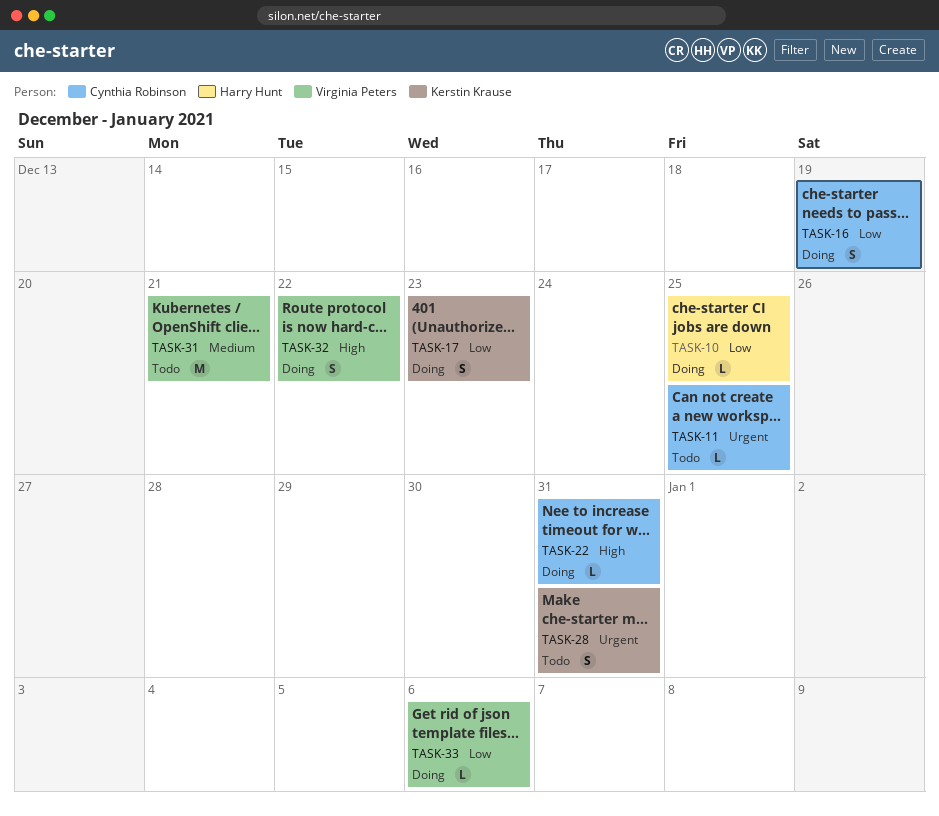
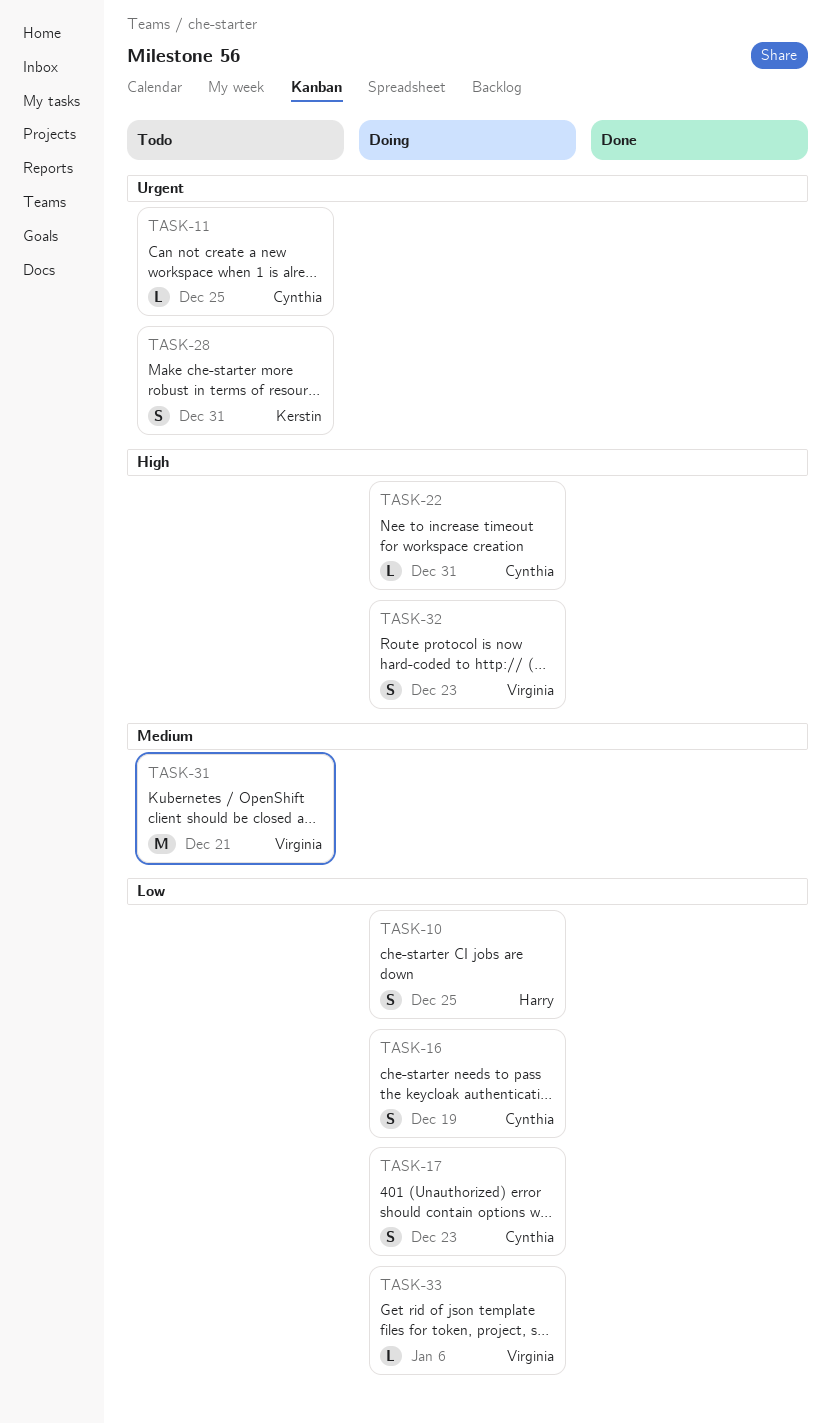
TASK-10, estimate: L -> S
TASK-17, owner: Kerstin Krause -> Cynthia Robinson
TASK-32, due: Dec 22 -> Dec 23

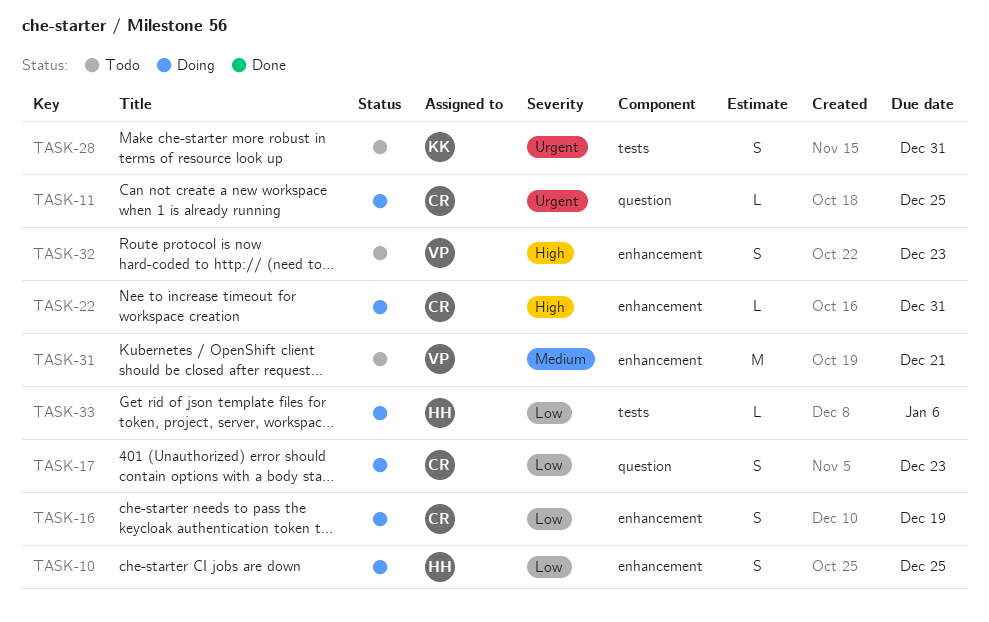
TASK-11, status: Todo -> Doing
TASK-32, status: Doing -> Todo
TASK-33, owner: Virginia -> Harry

